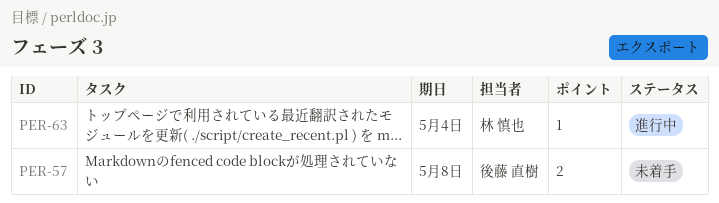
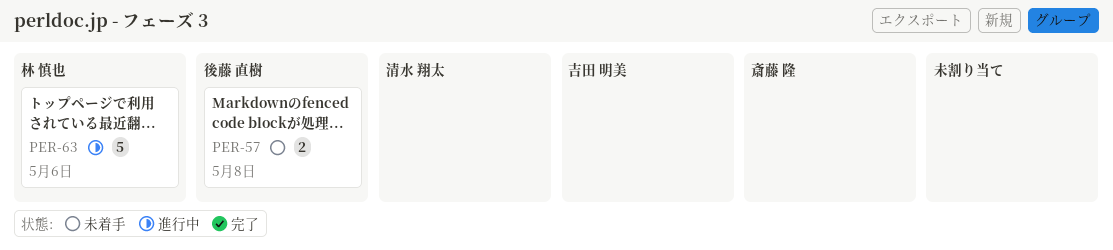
PER-63, estimate: 1 -> 5
PER-63, due: May 4 -> May 6

